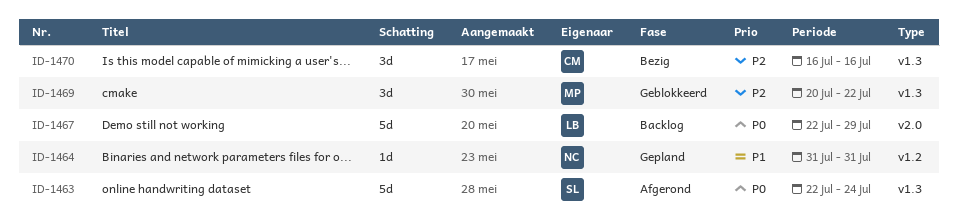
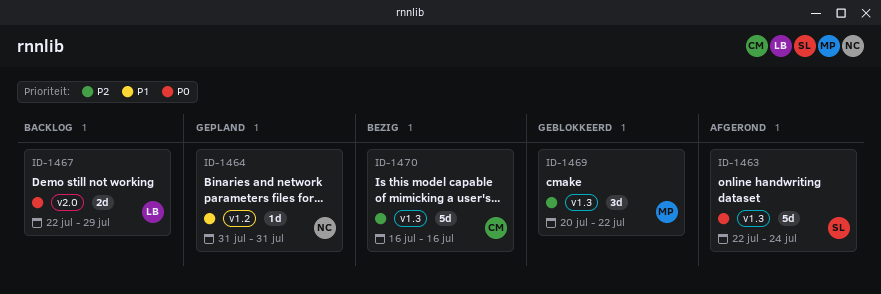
ID-1467, estimate: 5d -> 2d
ID-1470, estimate: 3d -> 5d

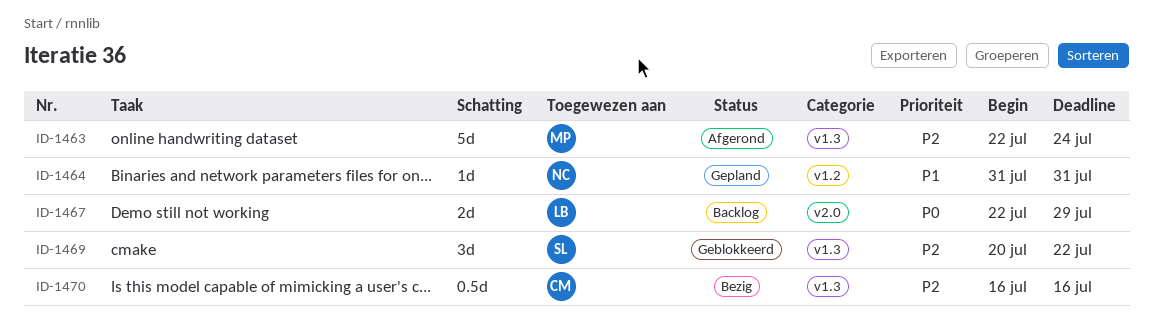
ID-1463, owner: SL -> MP
ID-1463, priority: P0 -> P2
ID-1469, owner: MP -> SL
ID-1470, estimate: 5d -> 0.5d

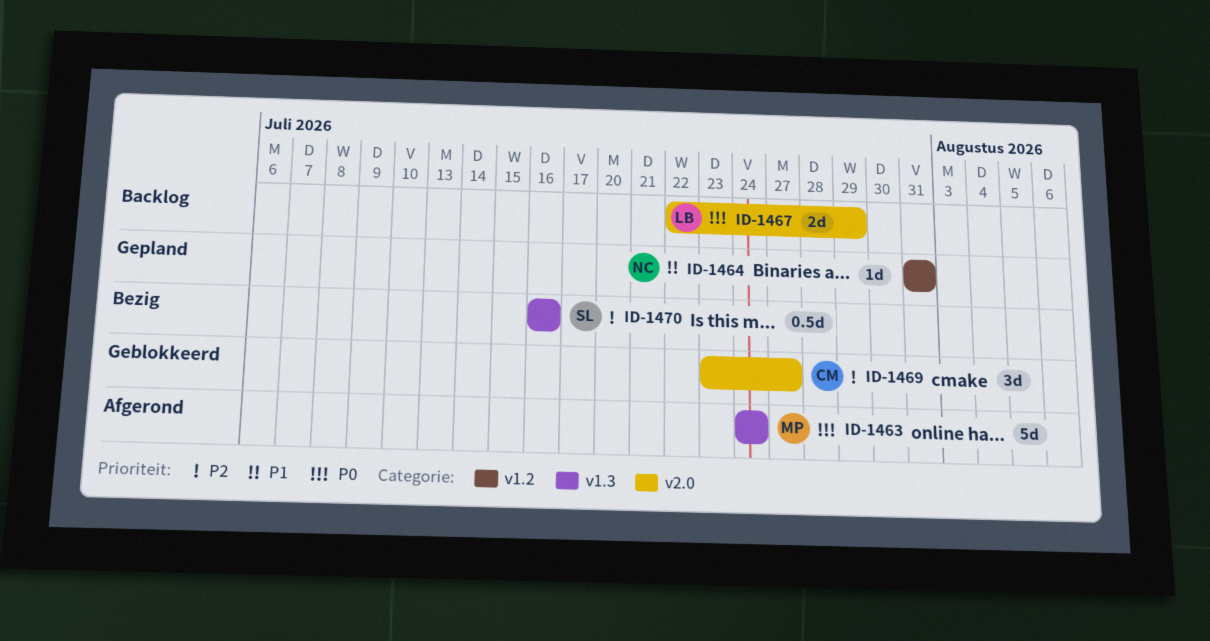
ID-1463, priority: P2 -> P0
ID-1463, start: Jul 22 -> Jul 24
ID-1469, owner: SL -> CM
ID-1469, label: v1.3 -> v2.0
ID-1469, start: Jul 20 -> Jul 23
ID-1469, due: Jul 22 -> Jul 27
ID-1470, owner: CM -> SL

